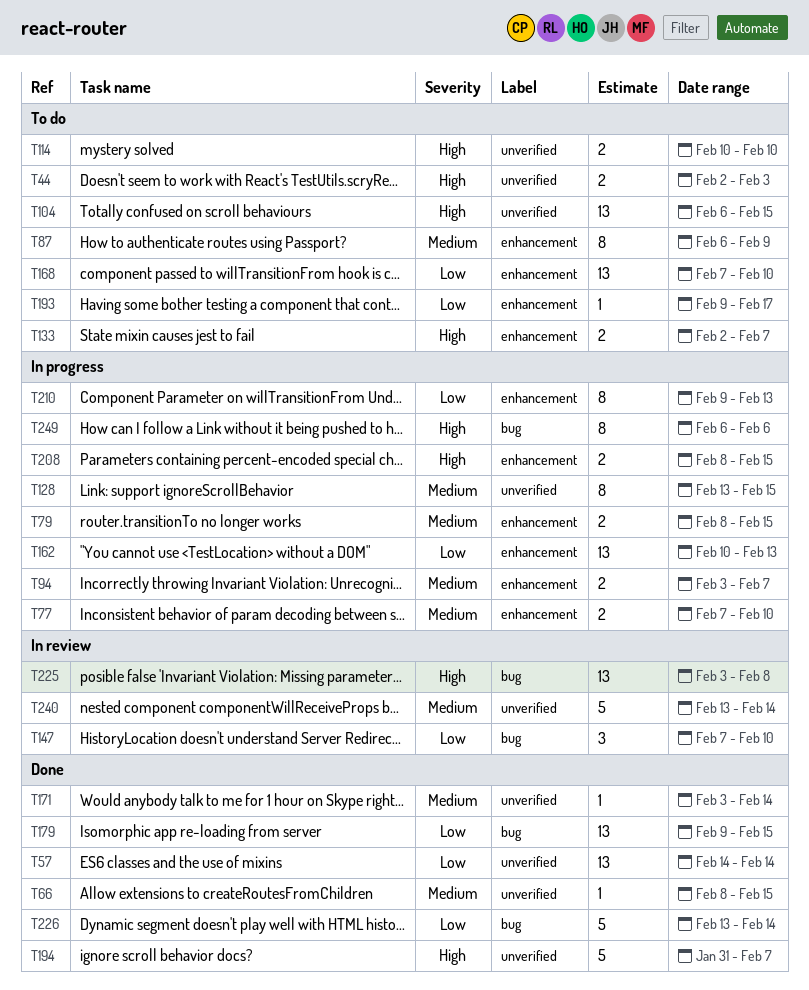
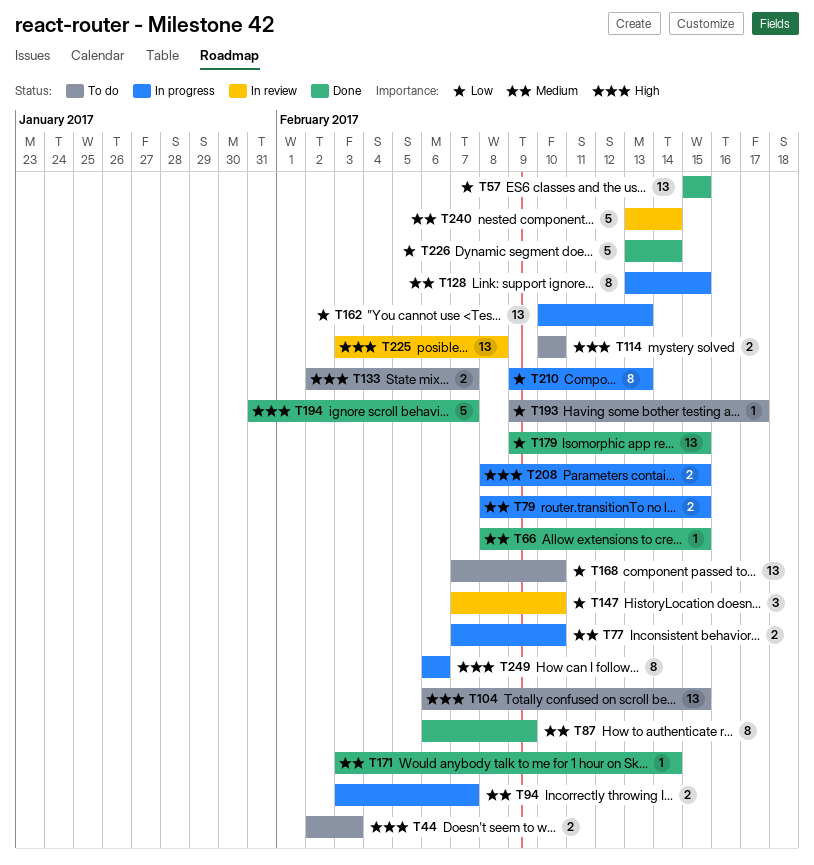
T57, start: Feb 14 -> Feb 15
T57, due: Feb 14 -> Feb 15
T87, status: To do -> Done

